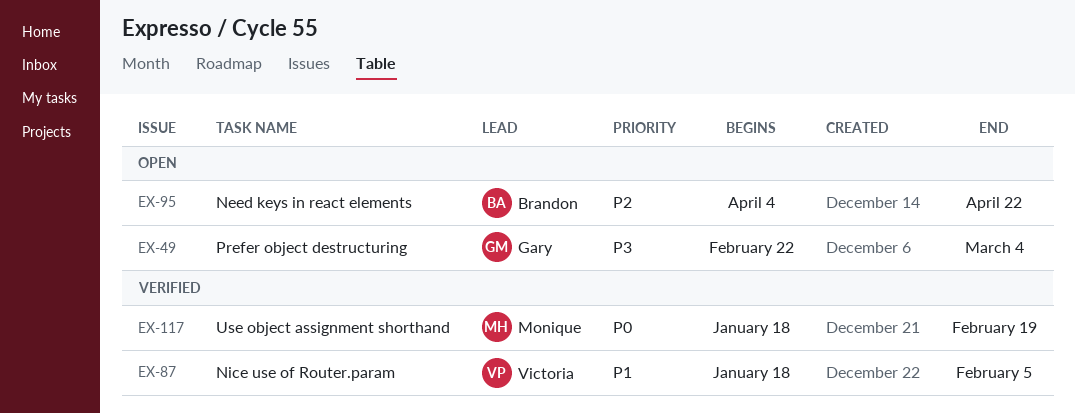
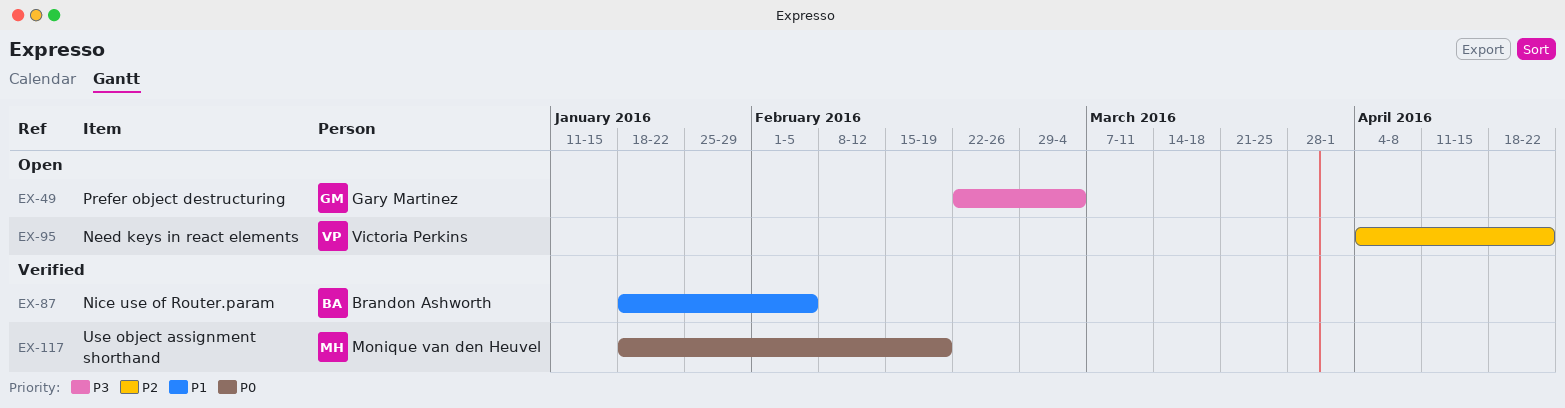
EX-87, owner: Victoria Perkins -> Brandon Ashworth
EX-95, owner: Brandon Ashworth -> Victoria Perkins

